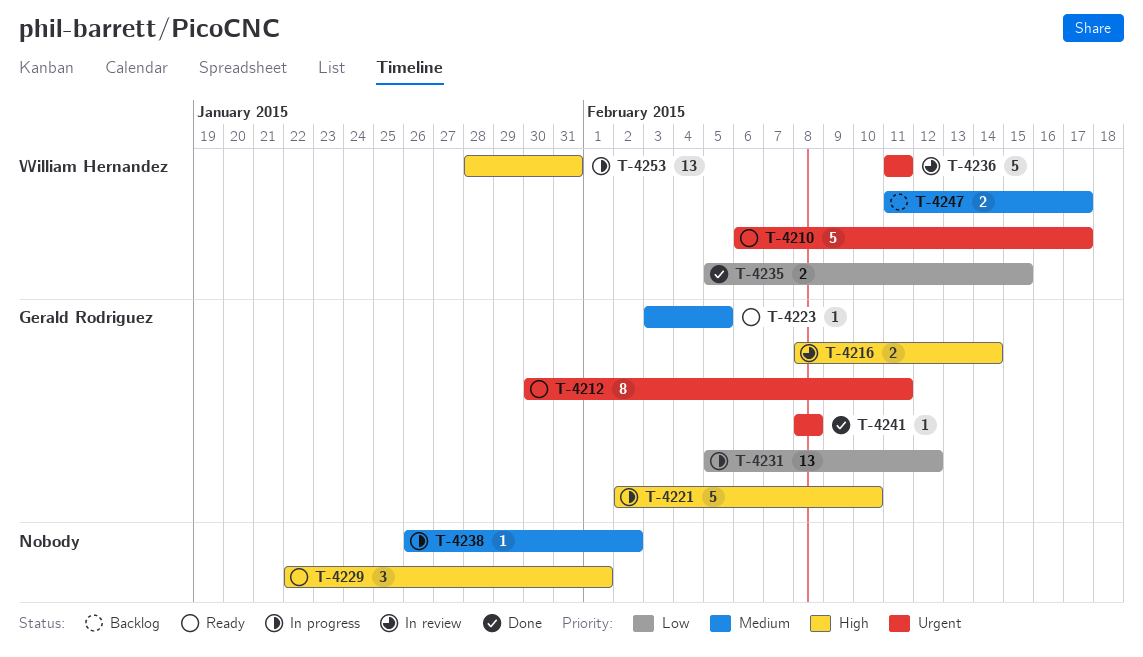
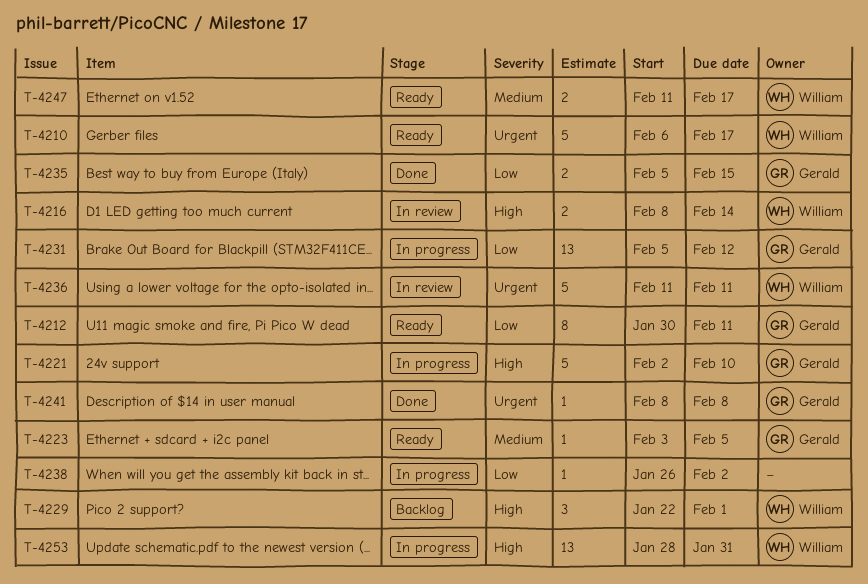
T-4212, priority: Urgent -> Low
T-4216, owner: Gerald Rodriguez -> William Hernandez
T-4229, status: Ready -> Backlog
T-4229, owner: none -> William Hernandez
T-4235, owner: William Hernandez -> Gerald Rodriguez
T-4238, priority: Medium -> Low
T-4247, status: Backlog -> Ready

